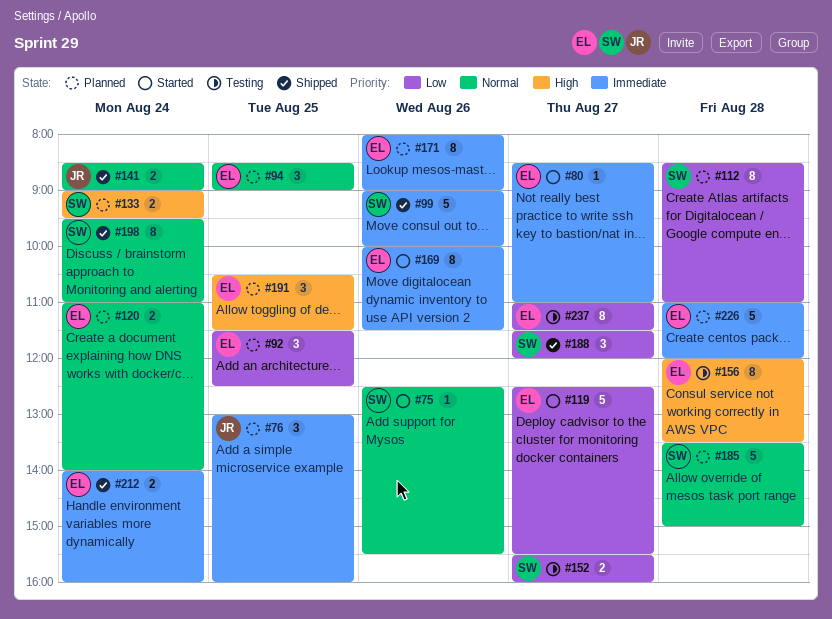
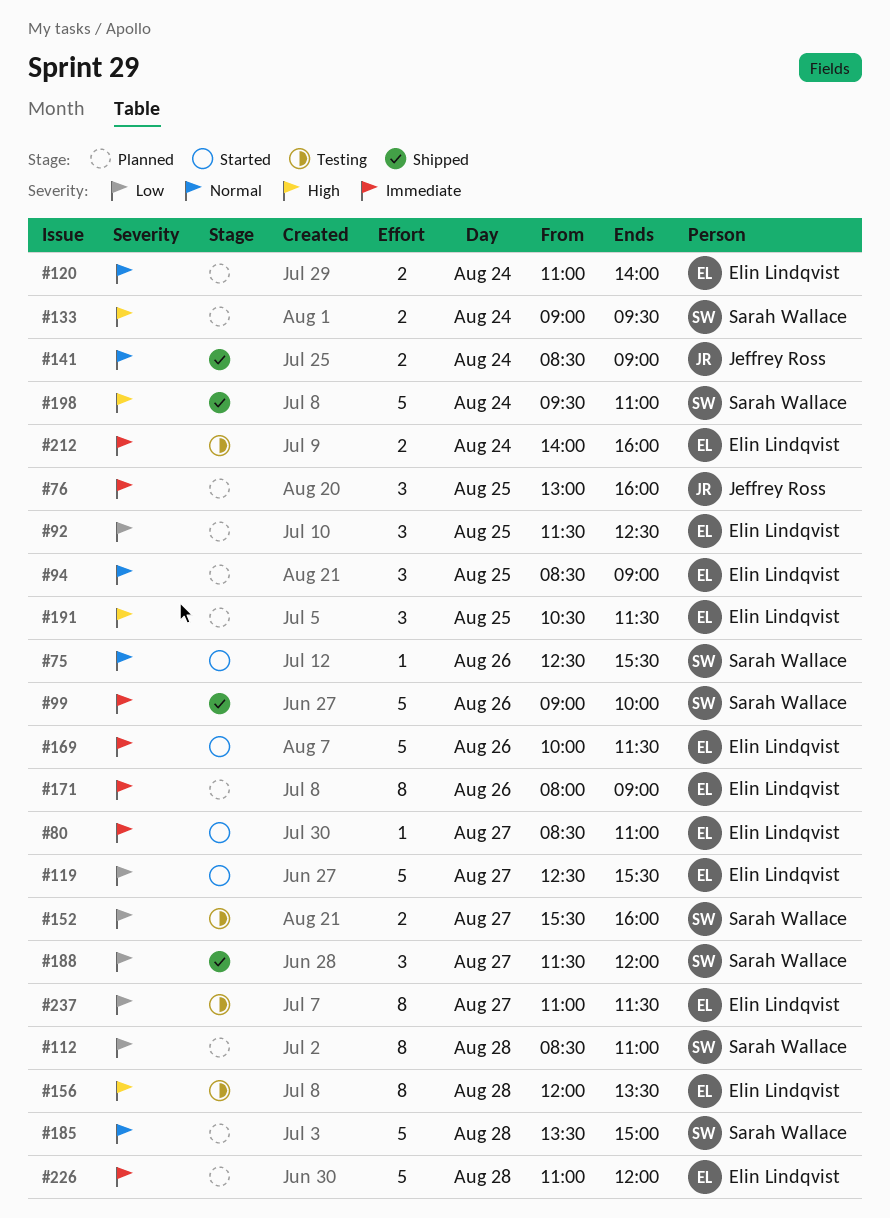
#169, estimate: 8 -> 5
#198, priority: Normal -> High
#198, estimate: 8 -> 5
#212, status: Shipped -> Testing

